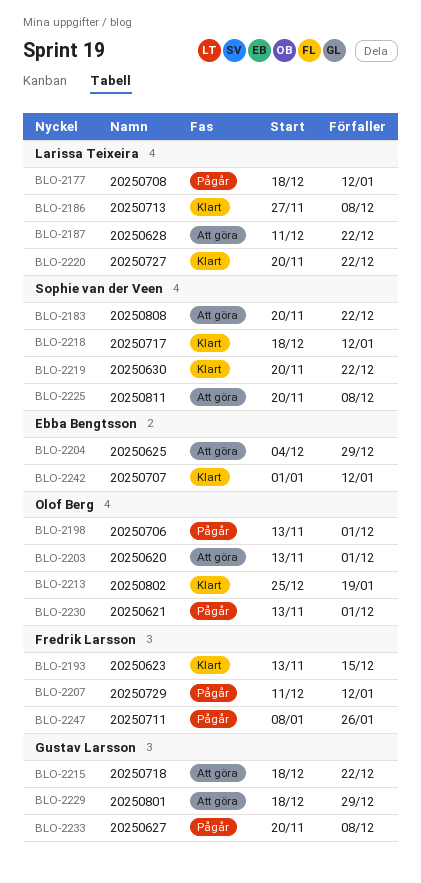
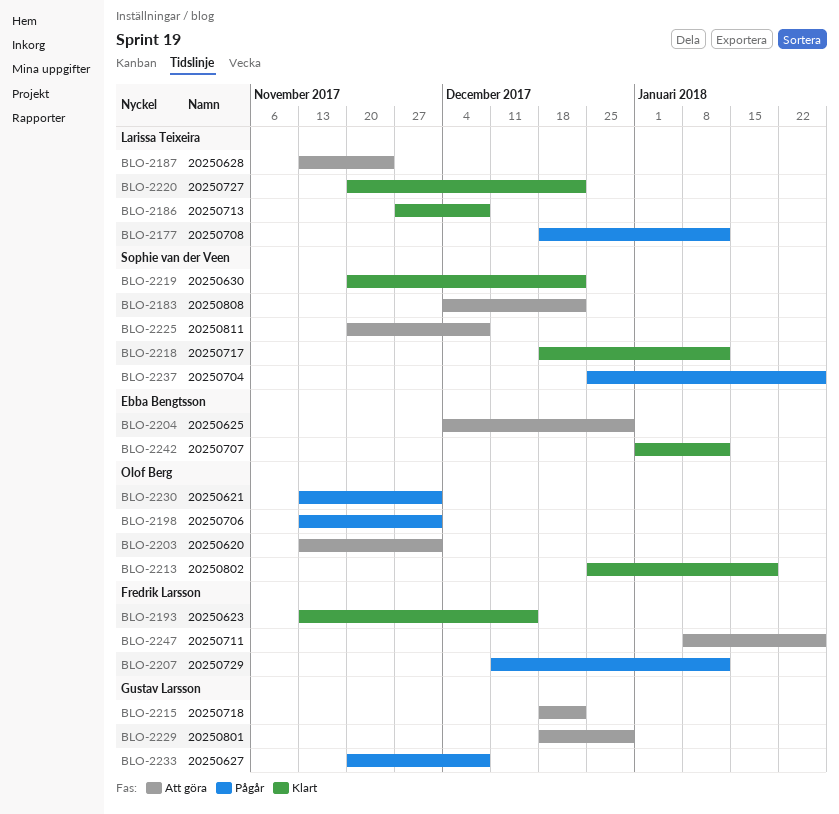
BLO-2183, start: Nov 20 -> Dec 4
BLO-2187, start: Dec 11 -> Nov 13
BLO-2187, due: Dec 22 -> Nov 24
BLO-2237: none -> present
BLO-2247, status: Pågår -> Att göra

